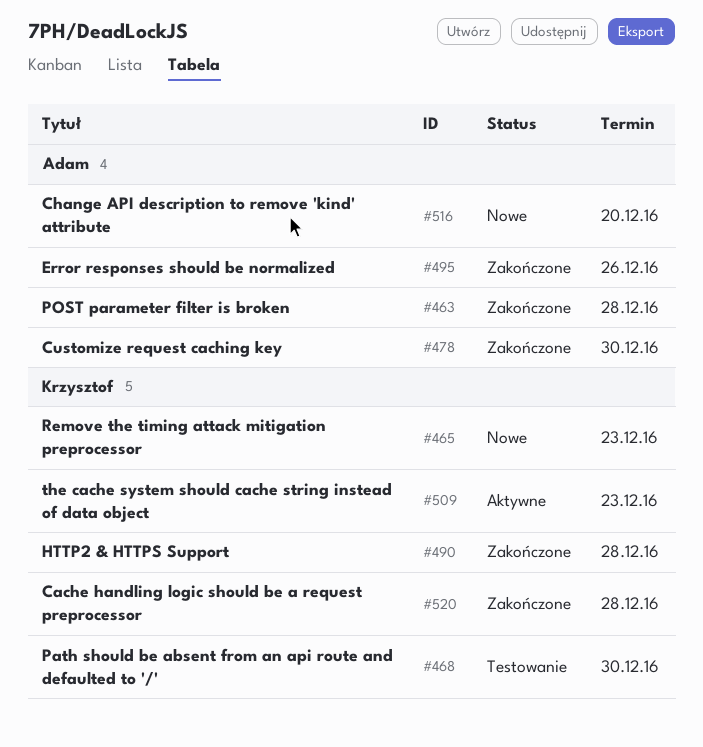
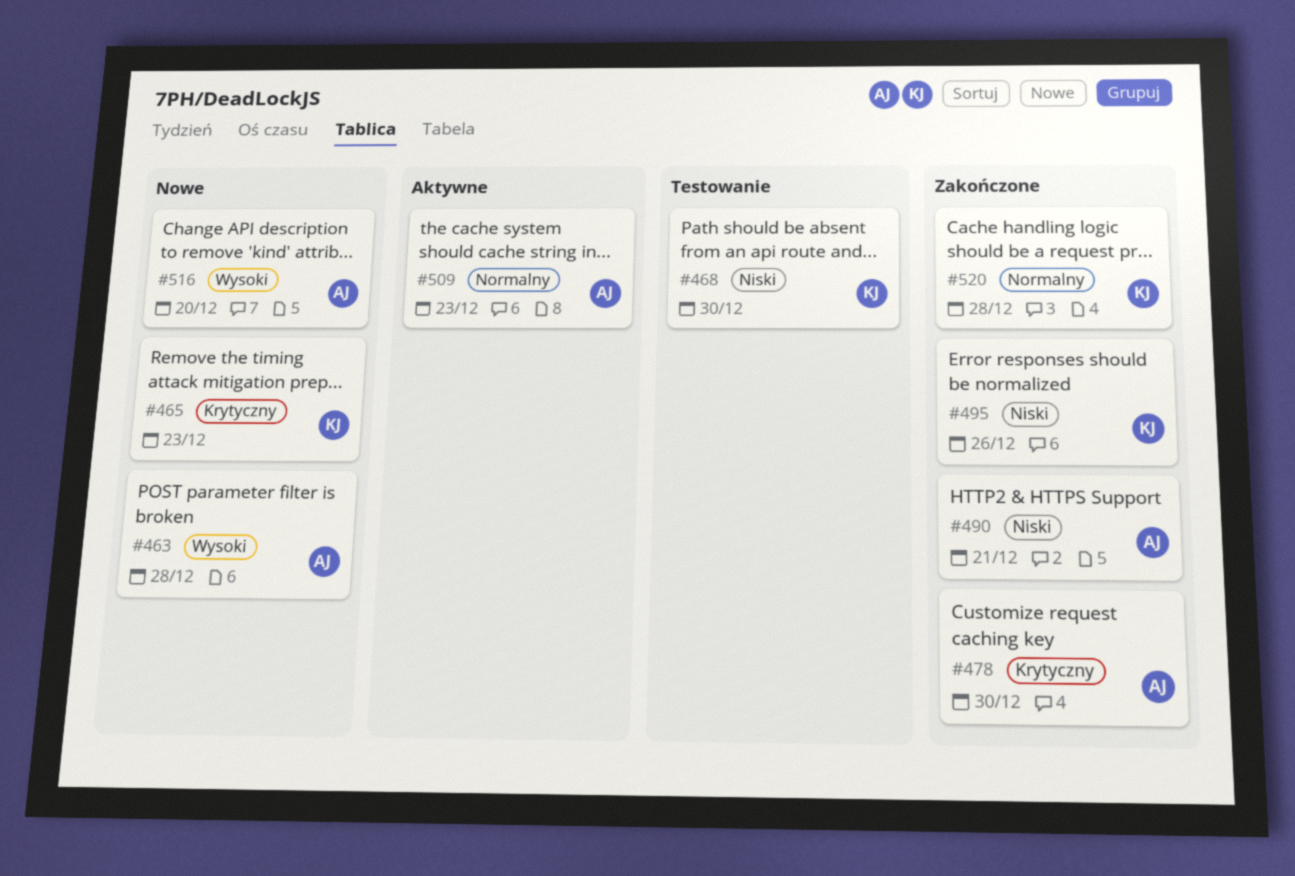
#463, status: Zakończone -> Nowe
#490, owner: Krzysztof -> Adam
#490, due: Dec 28 -> Dec 21
#495, owner: Adam -> Krzysztof
#509, owner: Krzysztof -> Adam

